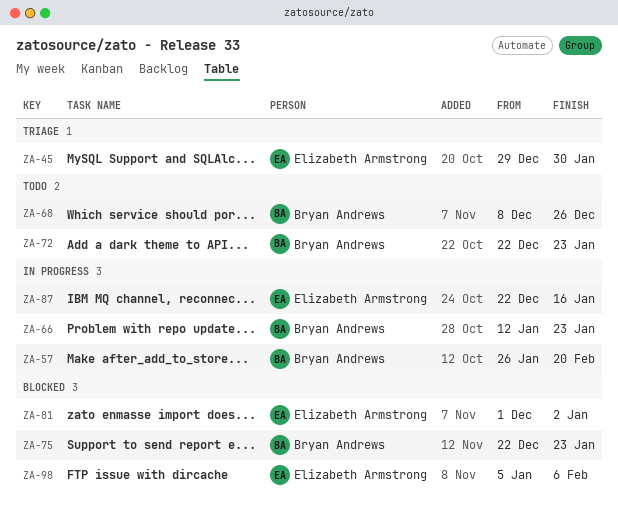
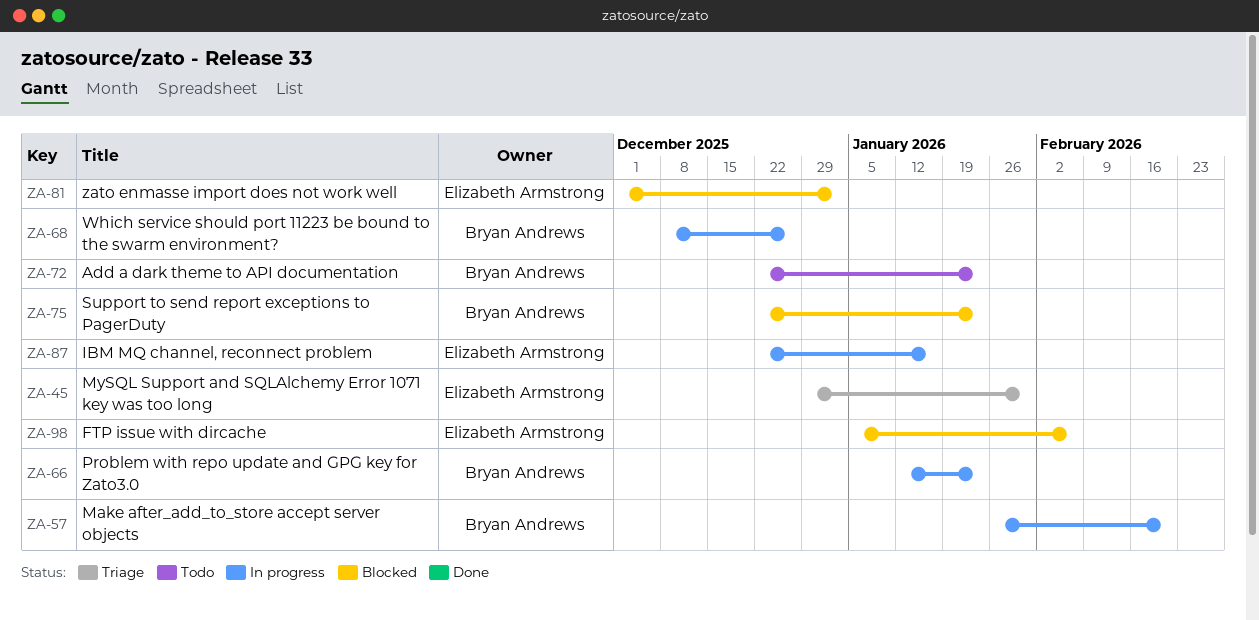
ZA-68, status: Todo -> In progress

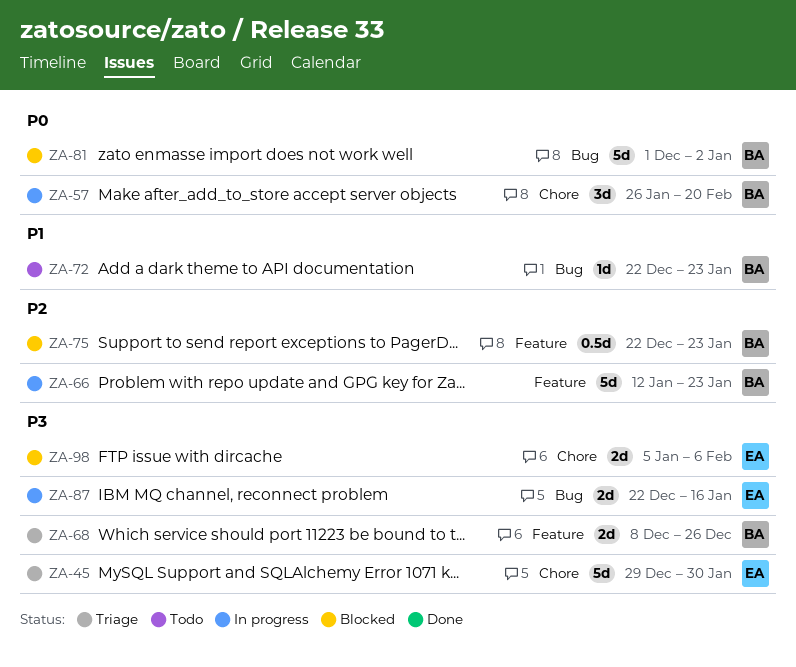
ZA-68, status: In progress -> Triage
ZA-81, owner: Elizabeth Armstrong -> Bryan Andrews

